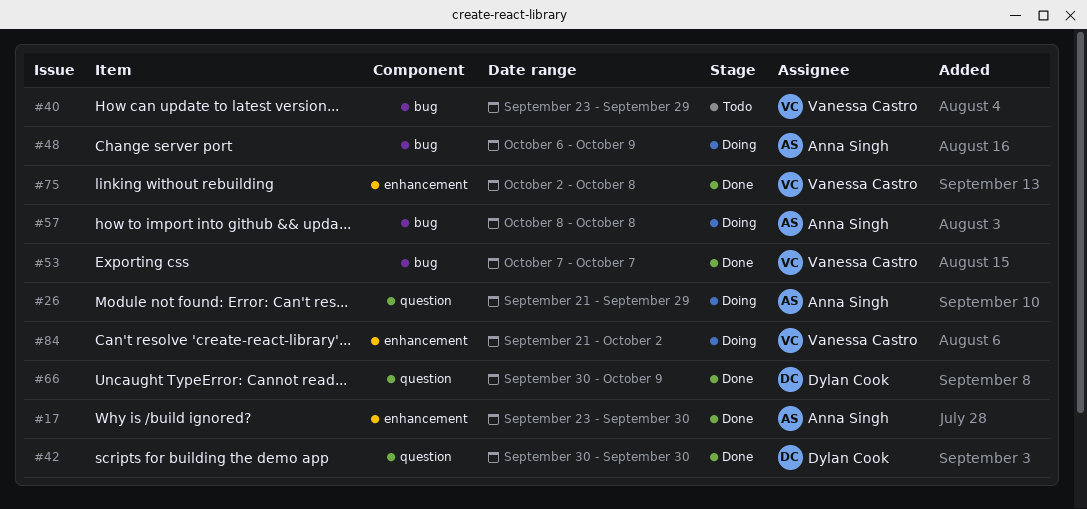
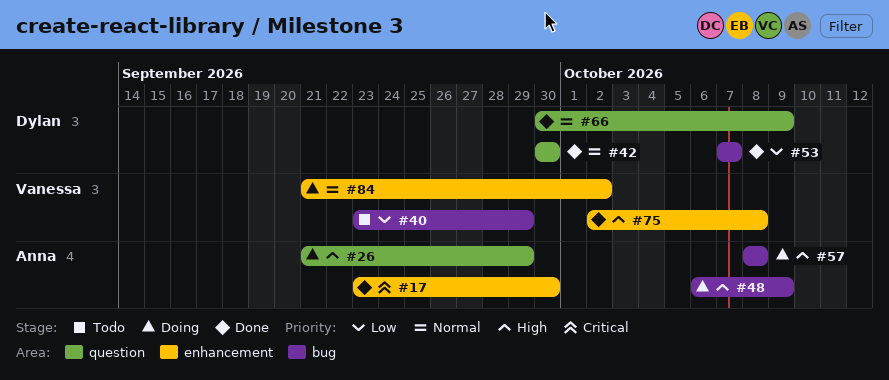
#53, owner: Vanessa Castro -> Dylan Cook

